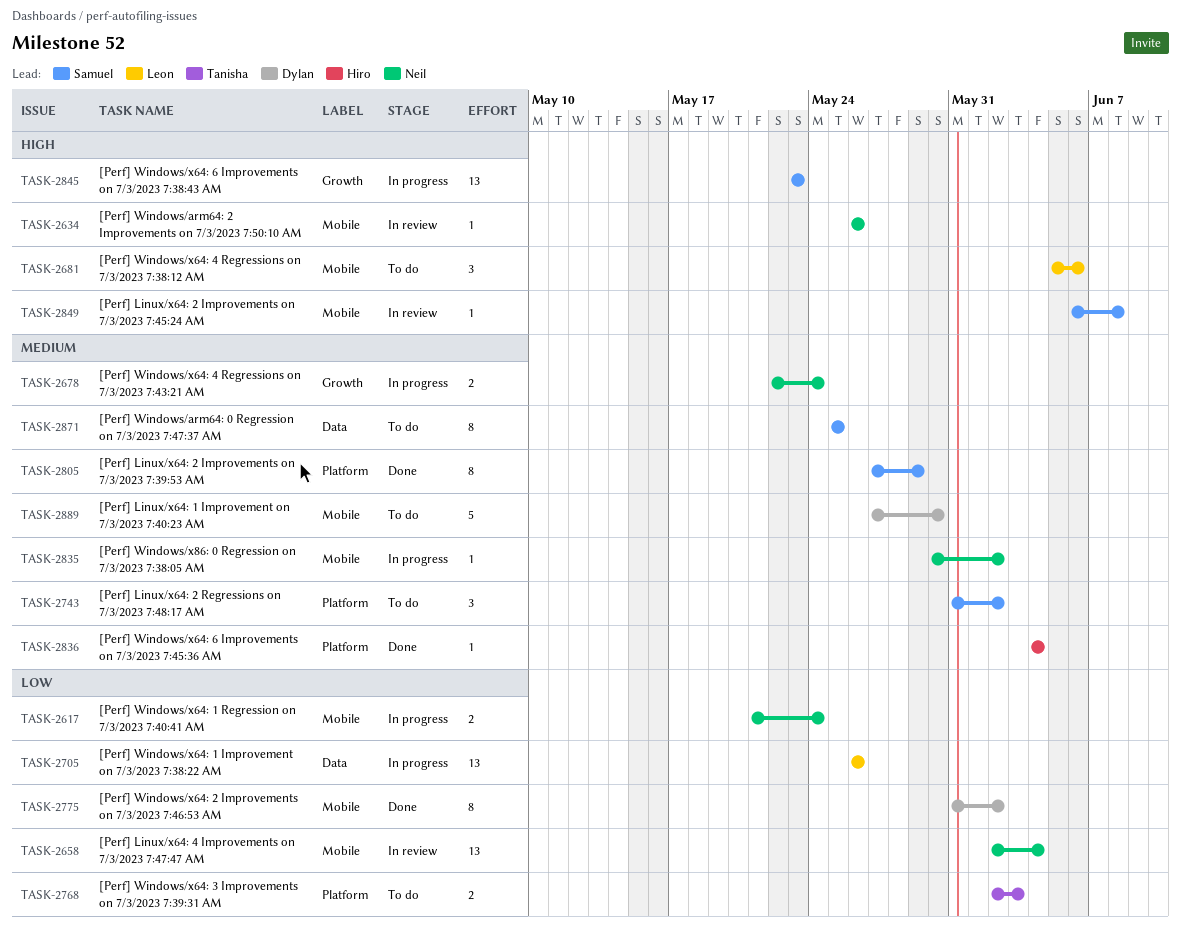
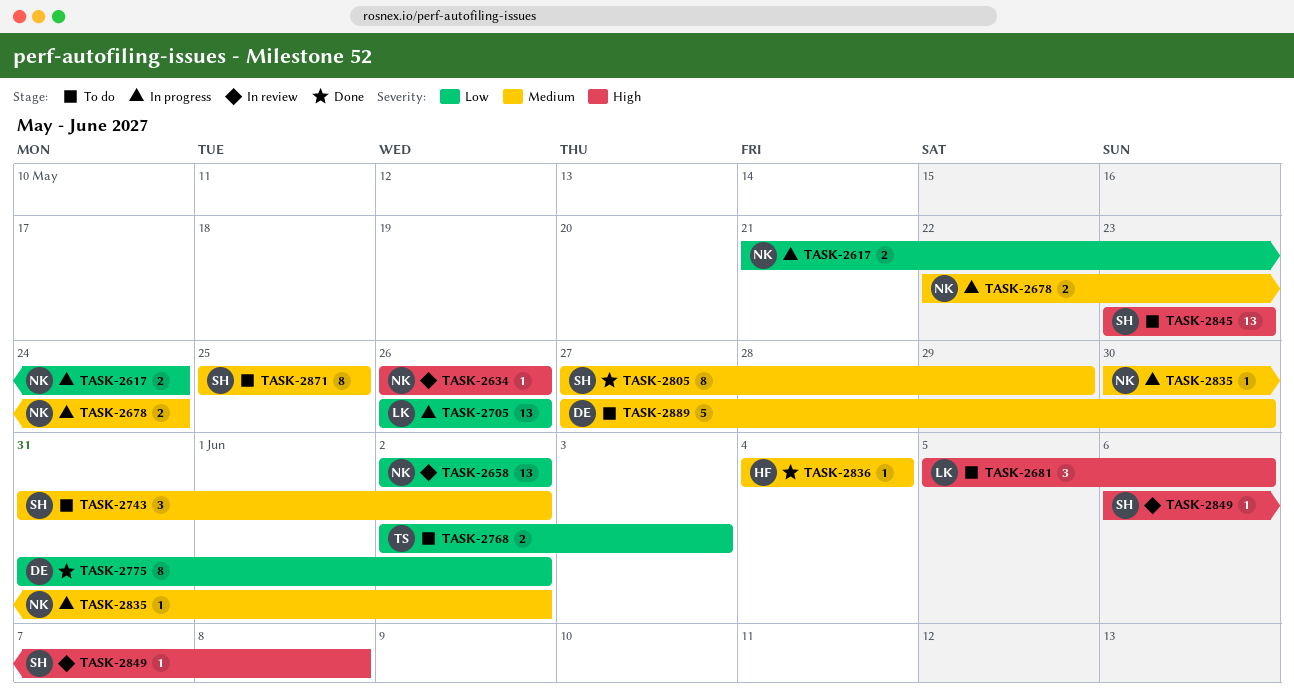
TASK-2658, due: Jun 4 -> Jun 2
TASK-2845, status: In progress -> To do

